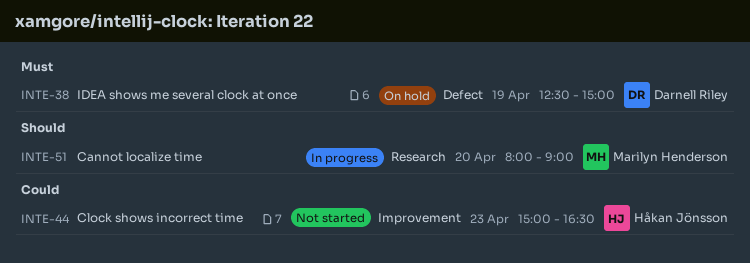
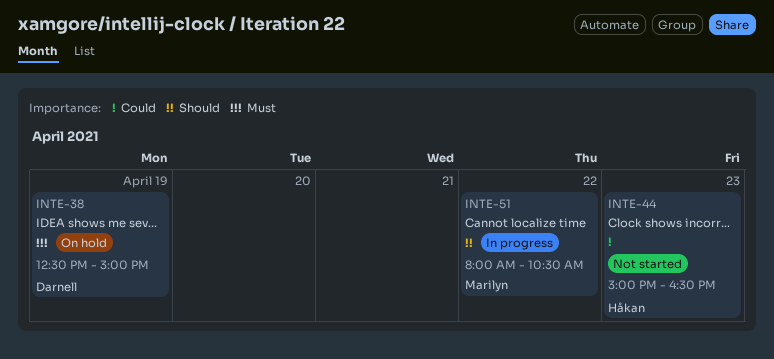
INTE-51, day: Apr 20 -> Apr 22
INTE-51, ends: 09:00 -> 10:30

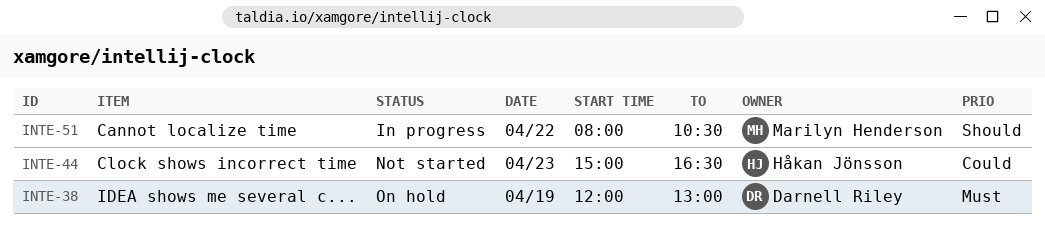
INTE-38, begins: 12:30 -> 12:00
INTE-38, ends: 15:00 -> 13:00

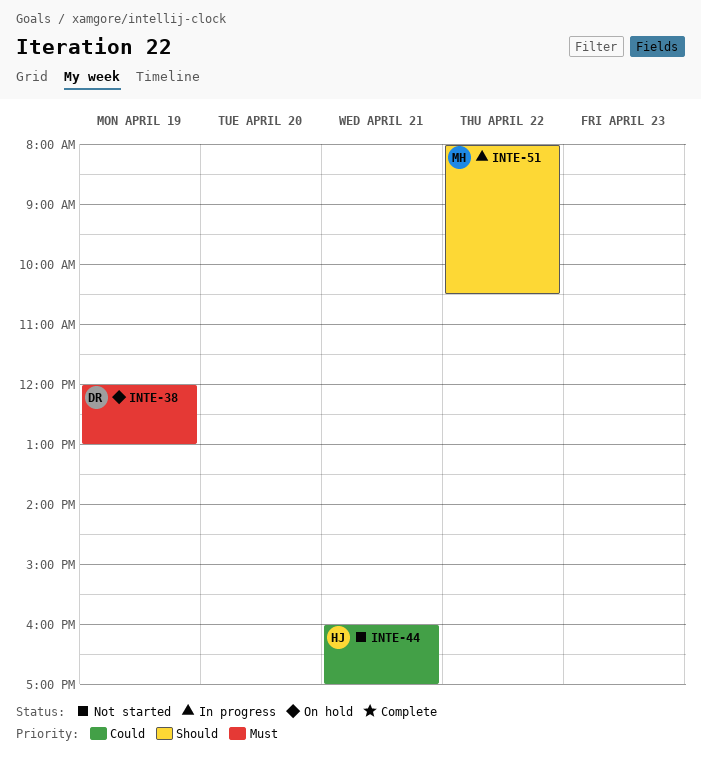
INTE-44, day: Apr 23 -> Apr 21
INTE-44, begins: 15:00 -> 16:00
INTE-44, ends: 16:30 -> 17:00

